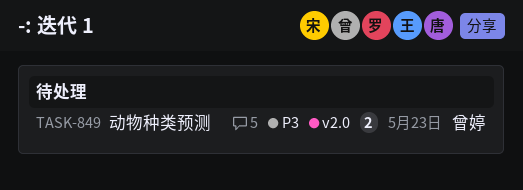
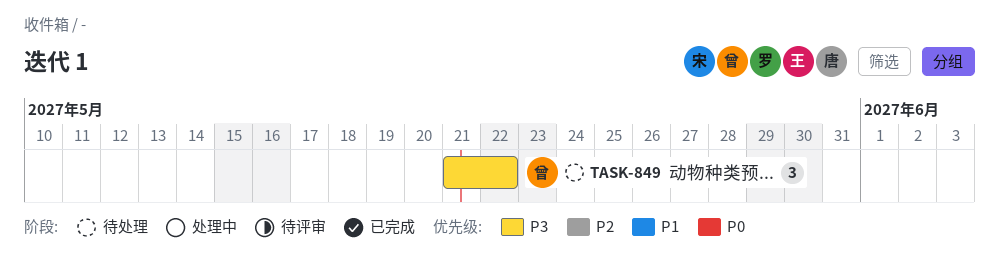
TASK-849, estimate: 2 -> 3
TASK-849, due: May 23 -> May 22

